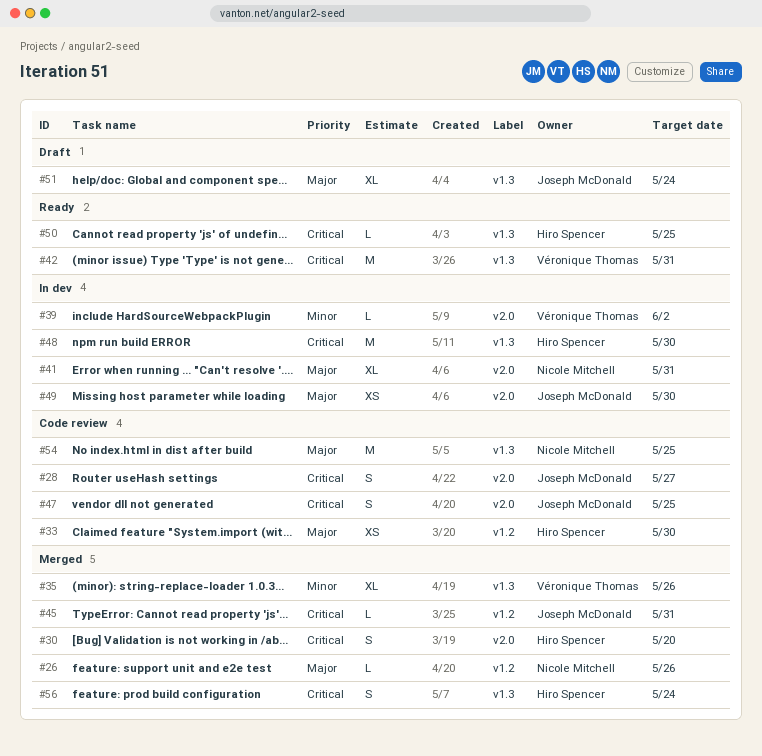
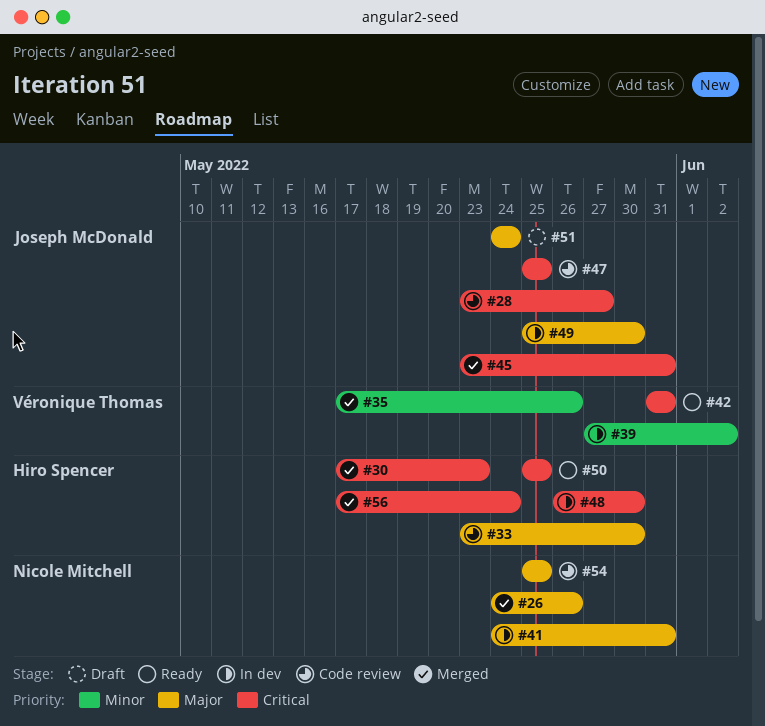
#30, due: May 20 -> May 23

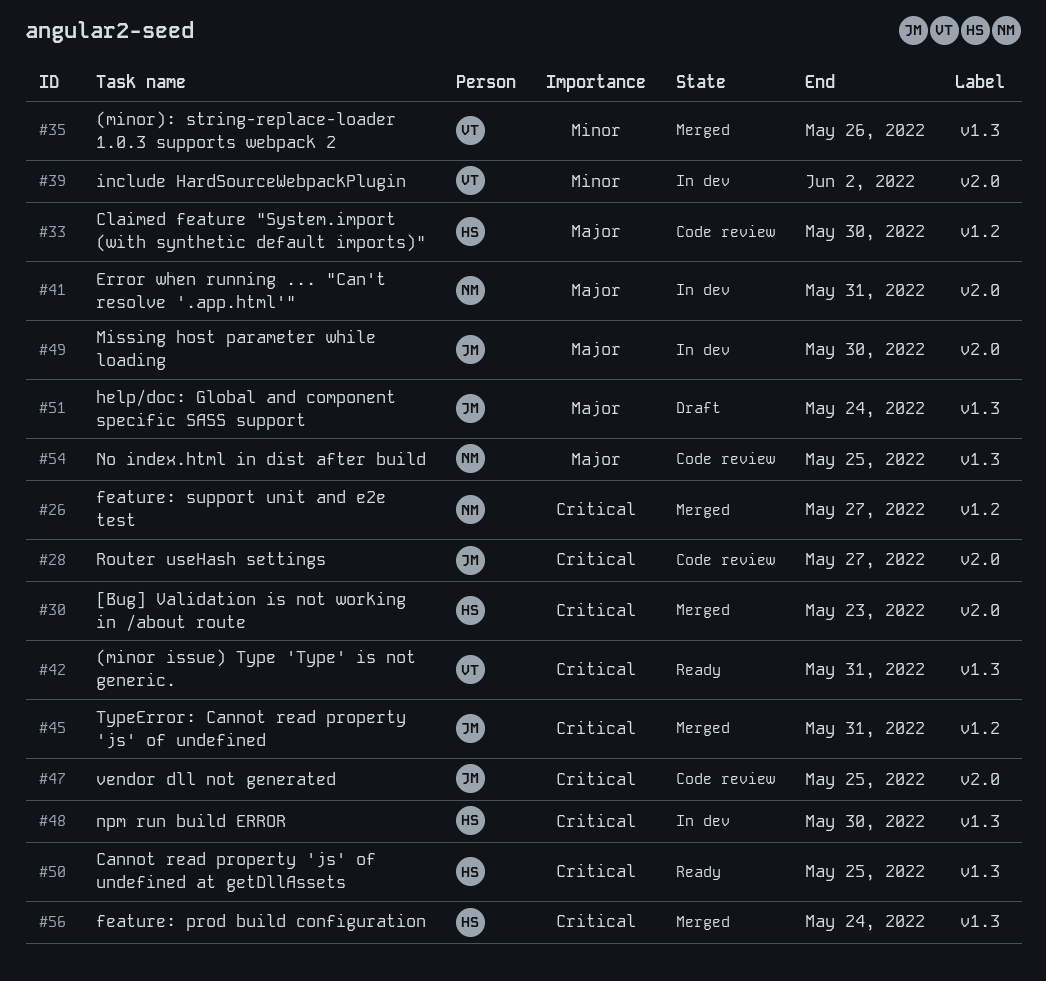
#26, priority: Major -> Critical
#26, due: May 26 -> May 27

